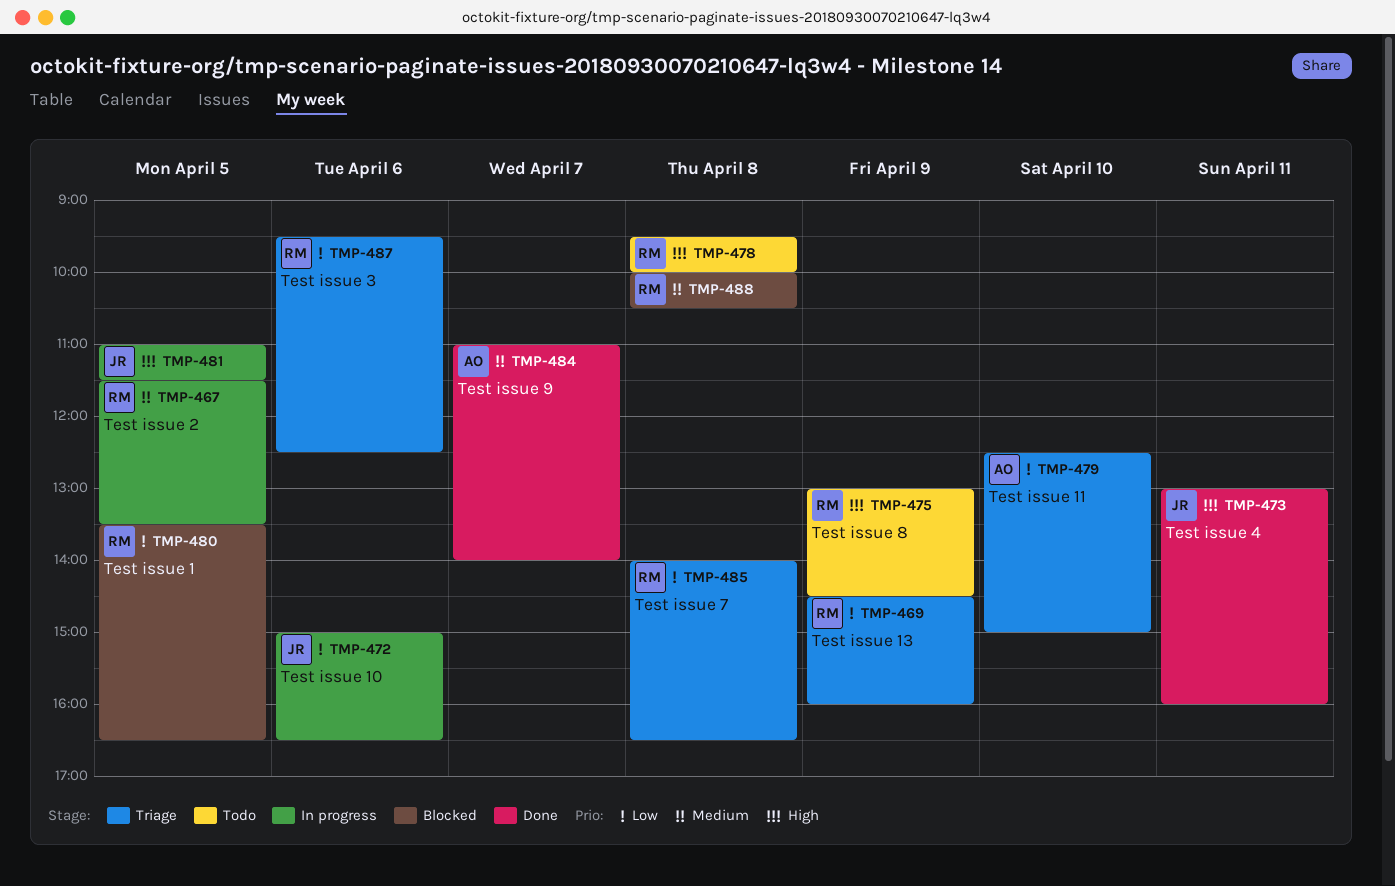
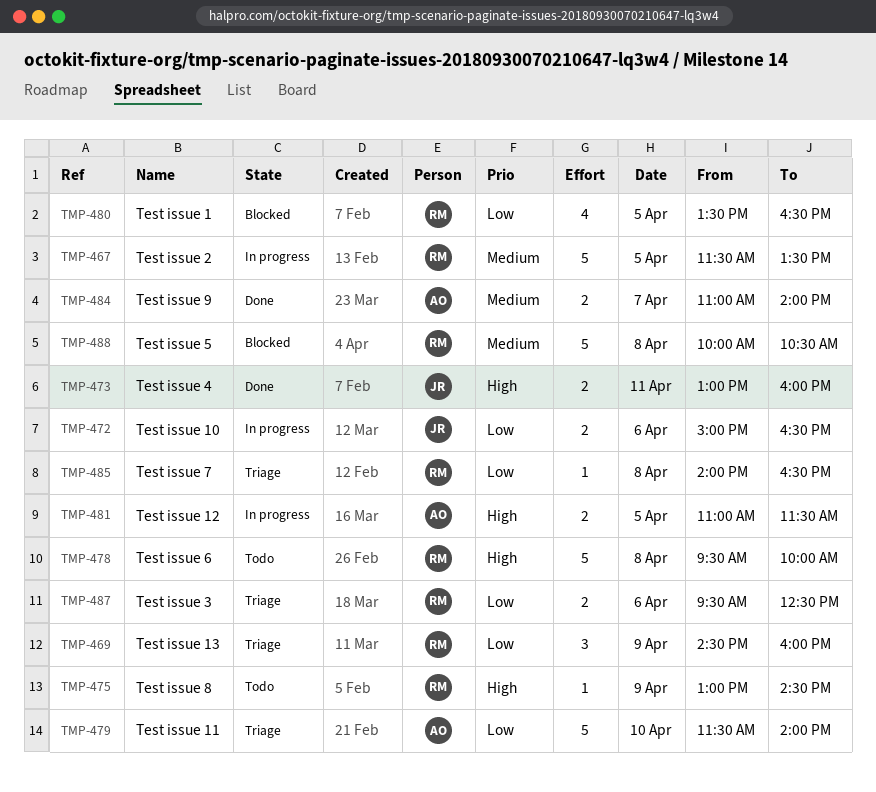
TMP-479, begins: 12:30 -> 11:30
TMP-479, ends: 15:00 -> 14:00
TMP-481, owner: JR -> AO

